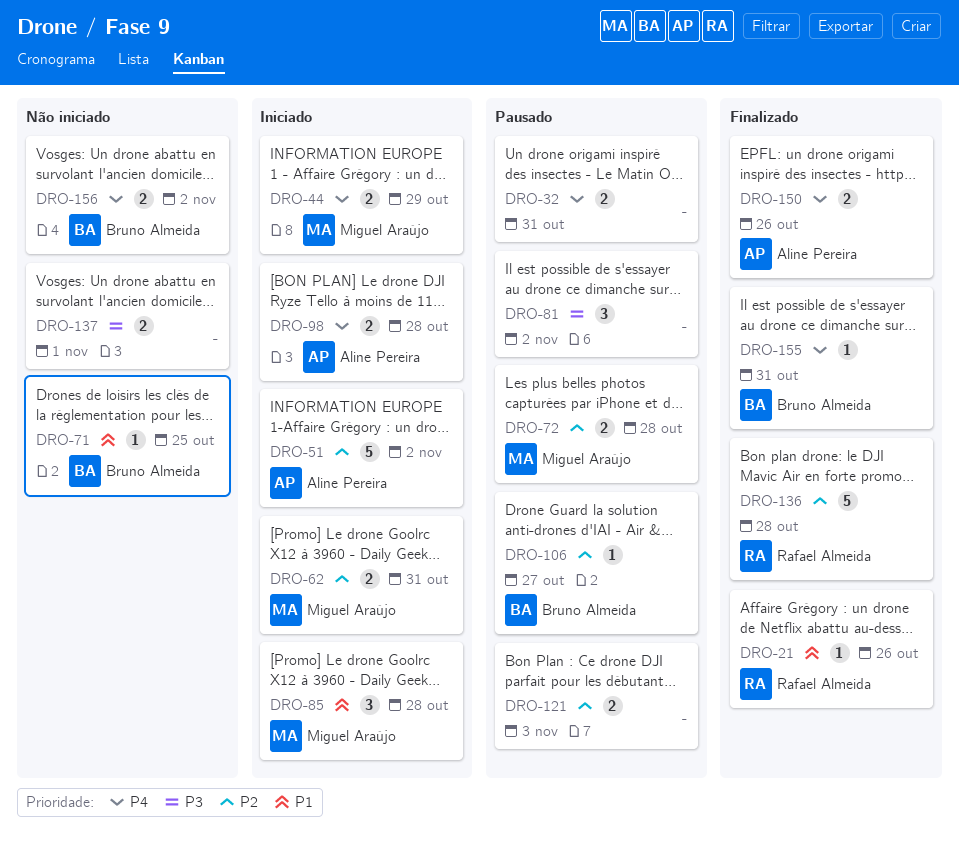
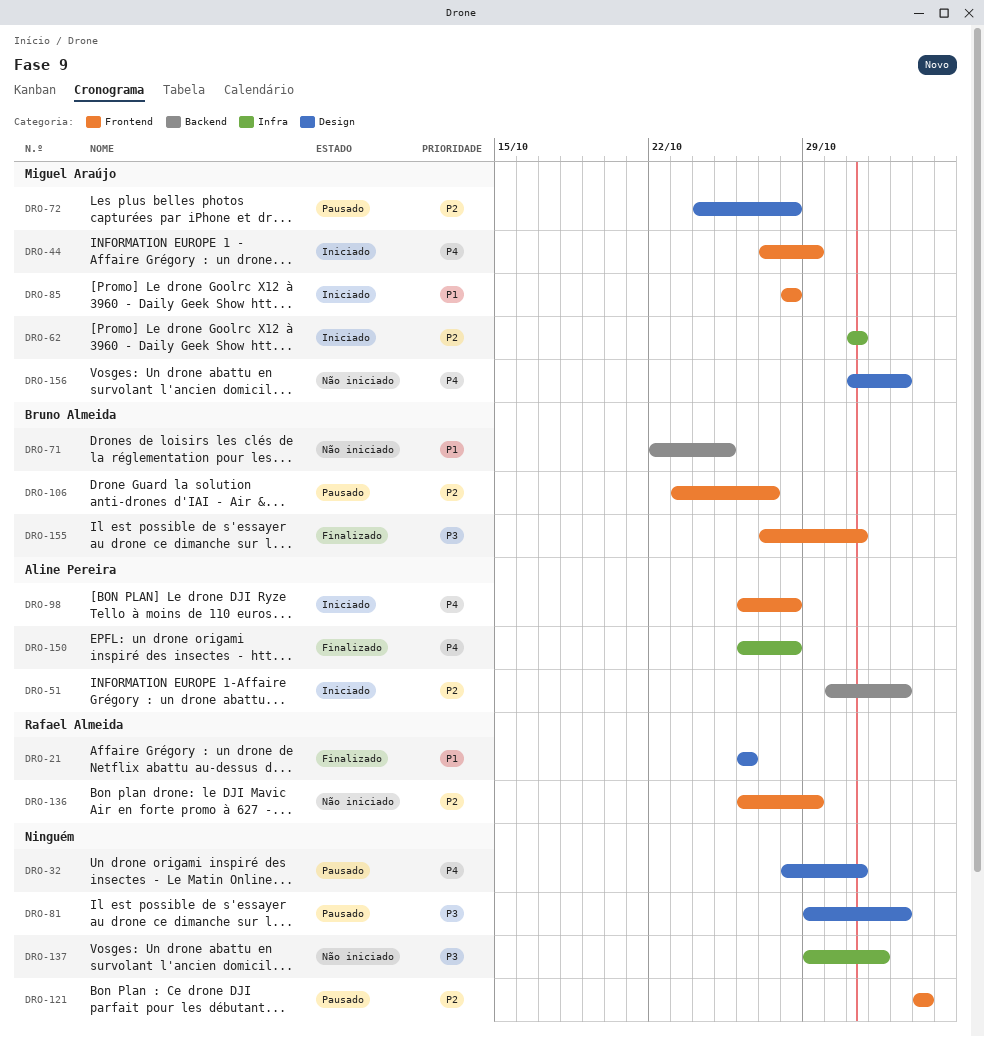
DRO-136, status: Finalizado -> Não iniciado
DRO-136, due: Oct 28 -> Oct 29
DRO-150, due: Oct 26 -> Oct 28
DRO-155, priority: P4 -> P3
DRO-156, owner: Bruno Almeida -> Miguel Araújo

